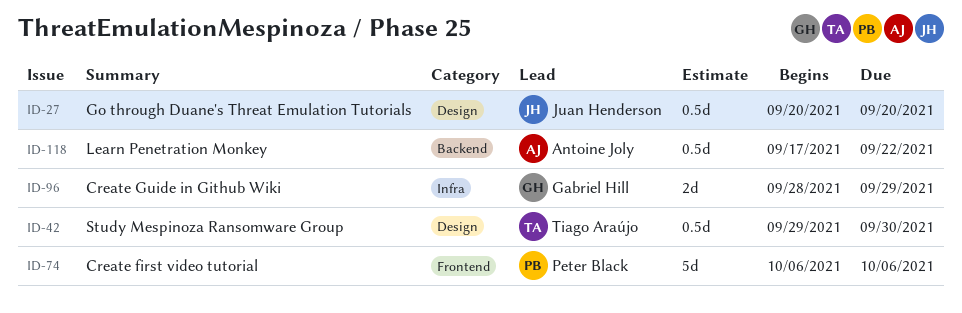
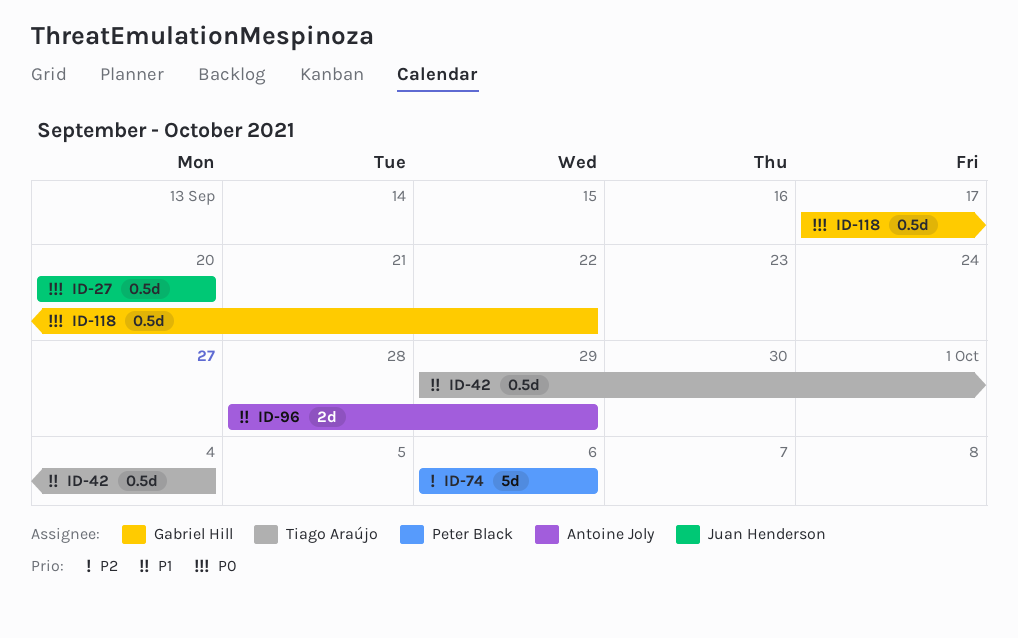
ID-42, due: Sep 30 -> Oct 4
ID-96, owner: Gabriel Hill -> Antoine Joly
ID-118, owner: Antoine Joly -> Gabriel Hill

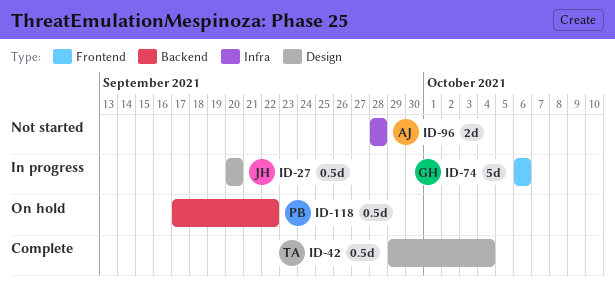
ID-74, owner: Peter Black -> Gabriel Hill
ID-96, due: Sep 29 -> Sep 28
ID-118, owner: Gabriel Hill -> Peter Black

